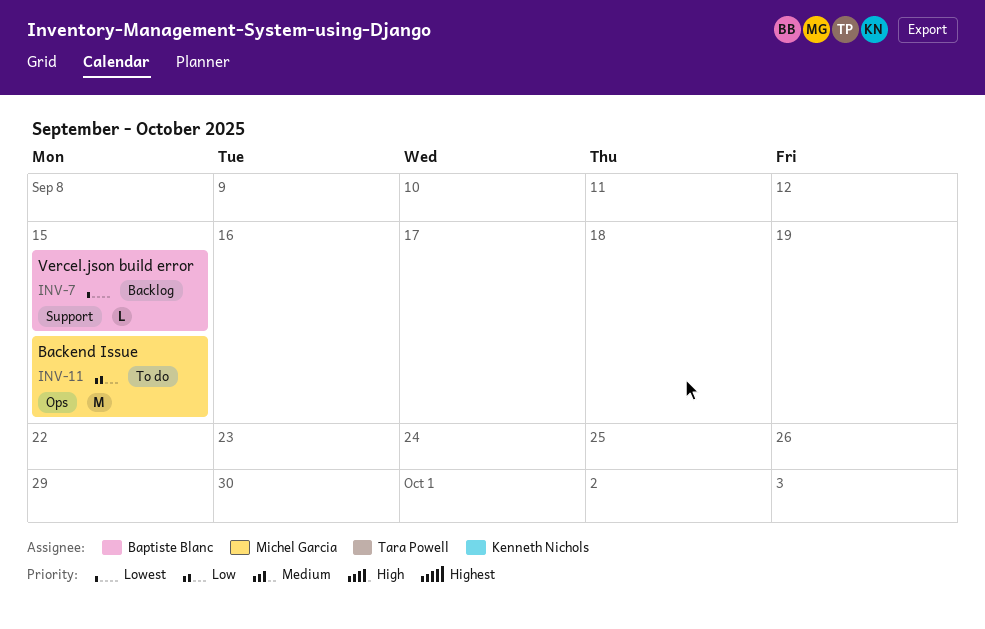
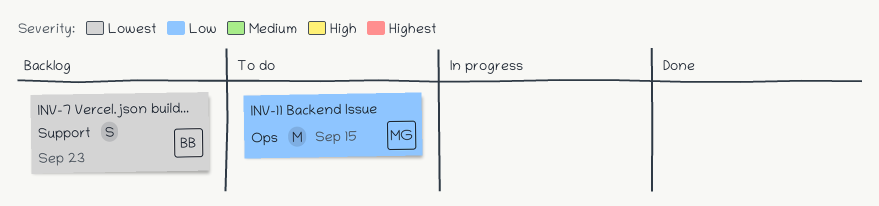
INV-7, estimate: L -> S
INV-7, due: Sep 15 -> Sep 23

